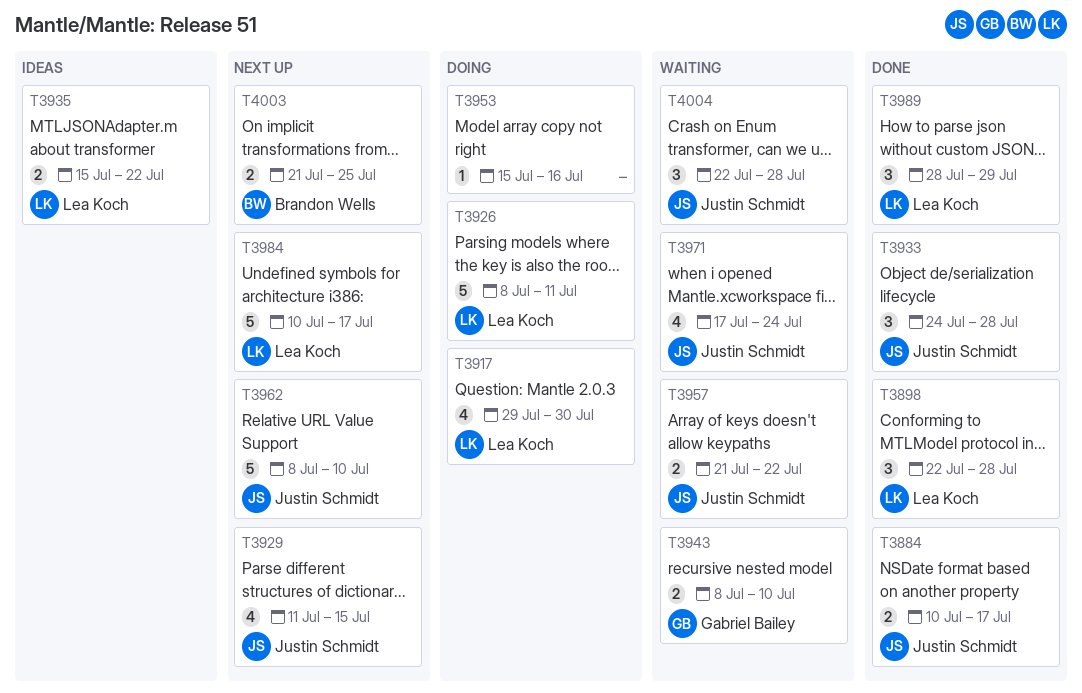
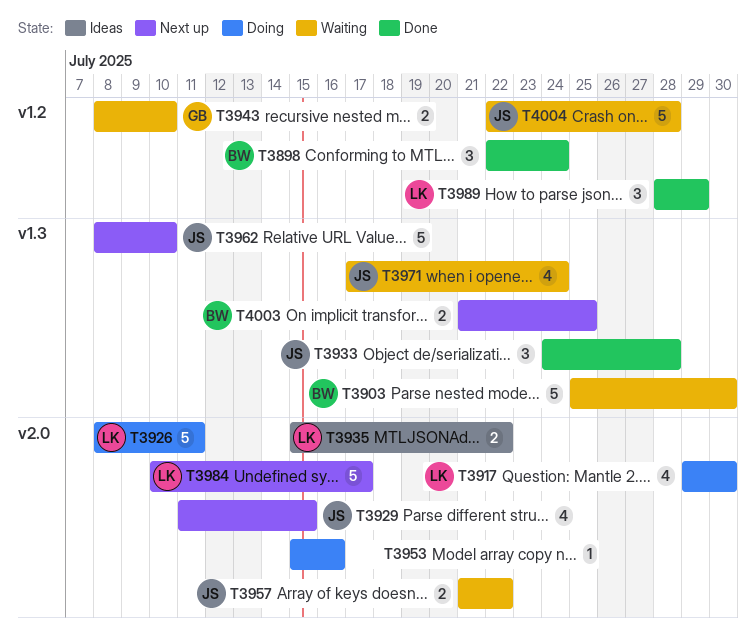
T3884: present -> none
T3898, owner: Lea Koch -> Brandon Wells
T3898, due: Jul 28 -> Jul 24
T3903: none -> present
T4004, estimate: 3 -> 5

